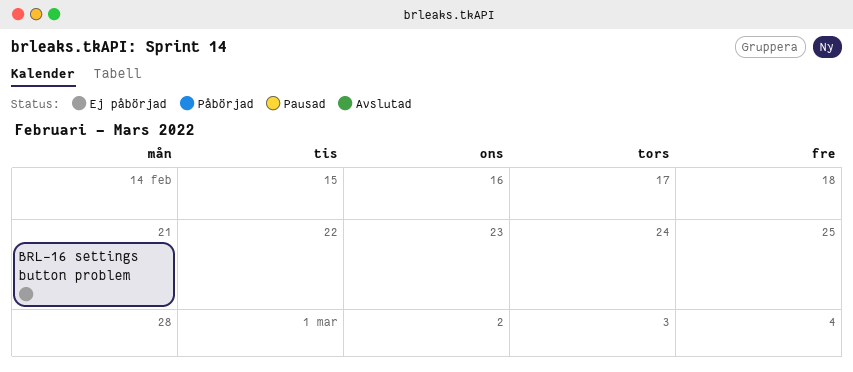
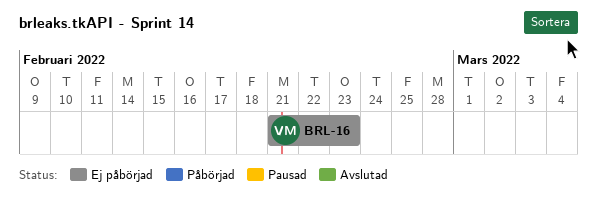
BRL-16, due: Feb 21 -> Feb 23

